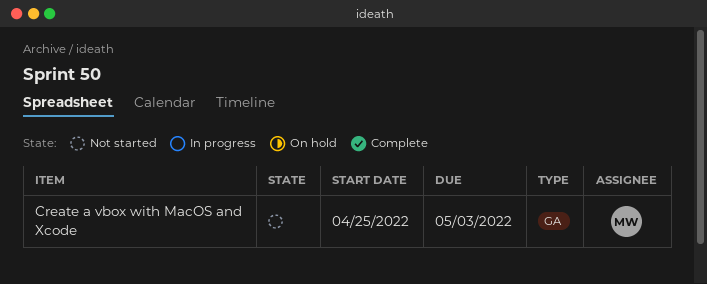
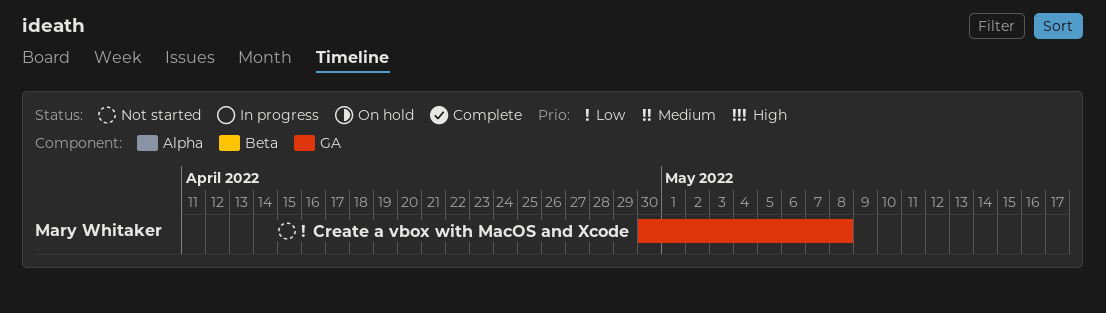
Create a vbox with MacOS and Xcode, start: Apr 25 -> Apr 30
Create a vbox with MacOS and Xcode, due: May 3 -> May 8

